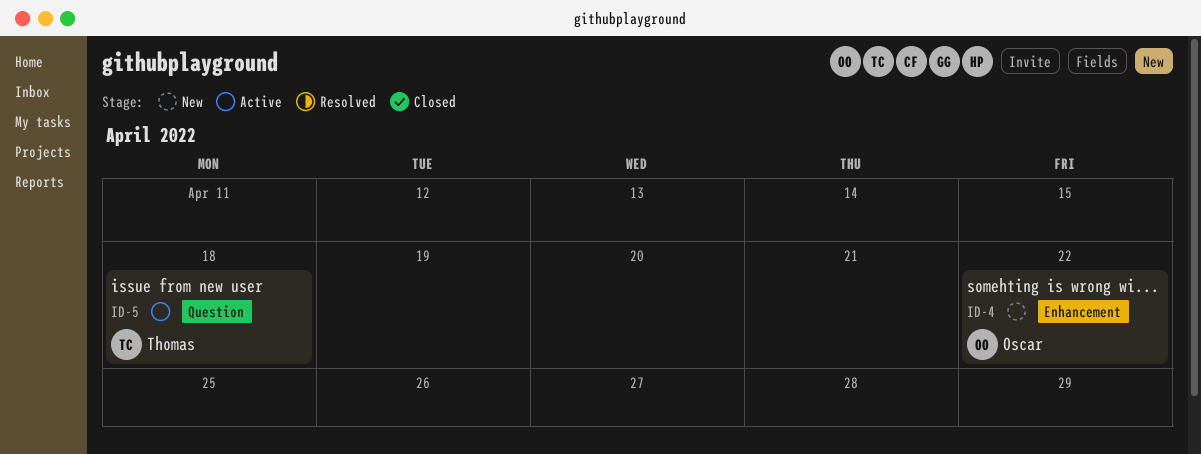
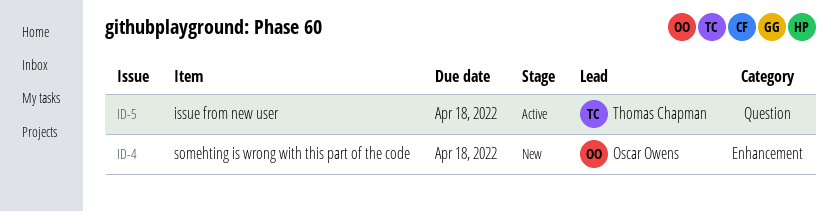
ID-4, due: Apr 22 -> Apr 18

